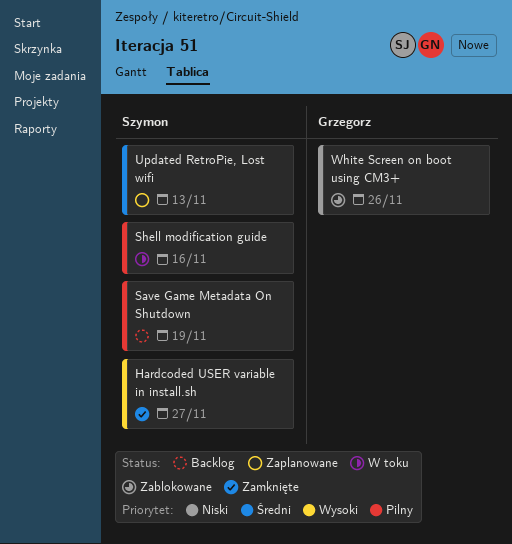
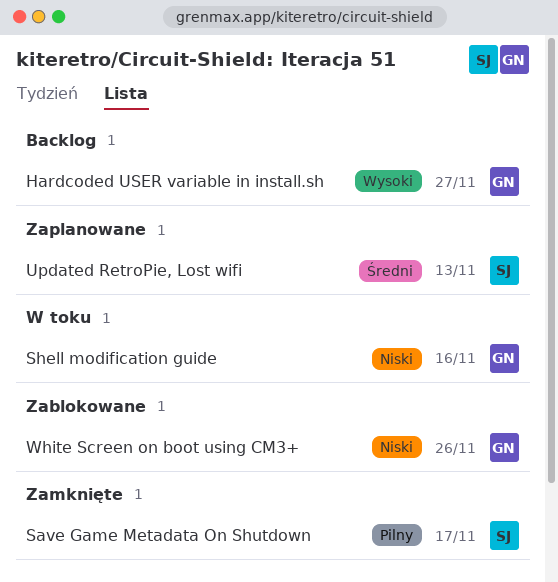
Hardcoded USER variable in install.sh, status: Zamknięte -> Backlog
Hardcoded USER variable in install.sh, owner: Szymon -> Grzegorz
Save Game Metadata On Shutdown, status: Backlog -> Zamknięte
Save Game Metadata On Shutdown, due: Nov 19 -> Nov 17
Shell modification guide, owner: Szymon -> Grzegorz
Shell modification guide, priority: Pilny -> Niski

